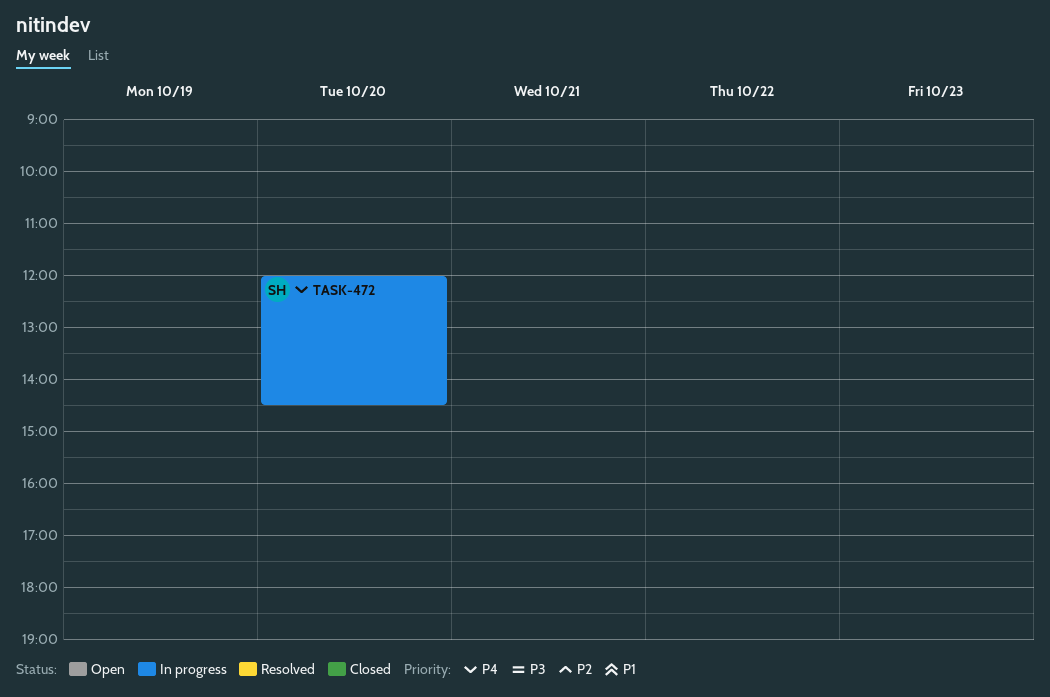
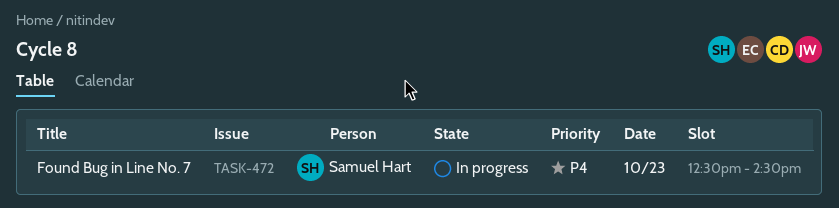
TASK-472, day: Oct 20 -> Oct 23
TASK-472, begins: 12:00 -> 12:30

